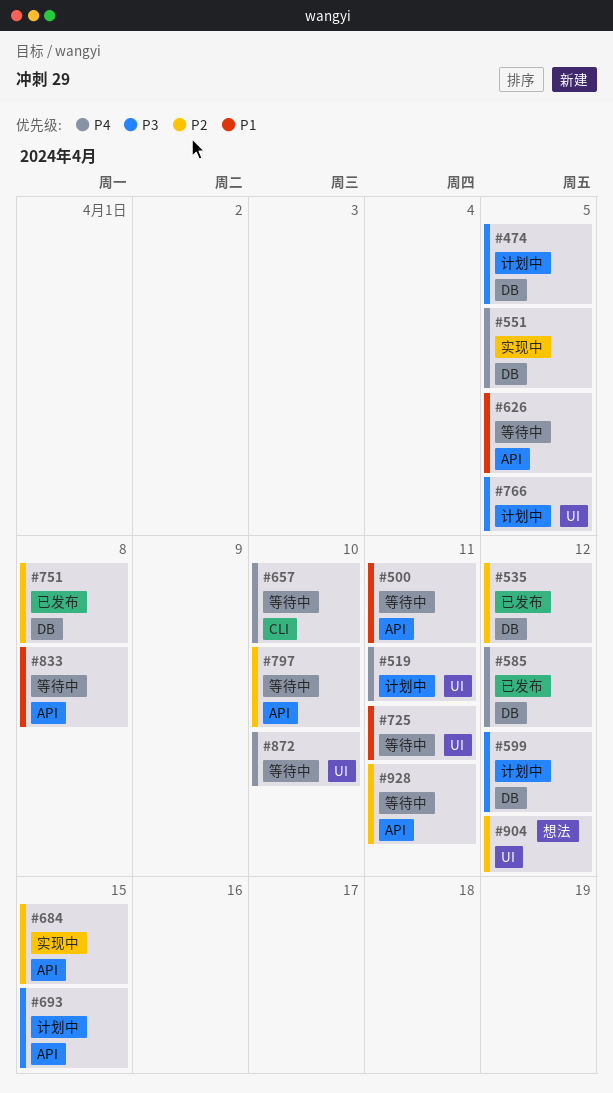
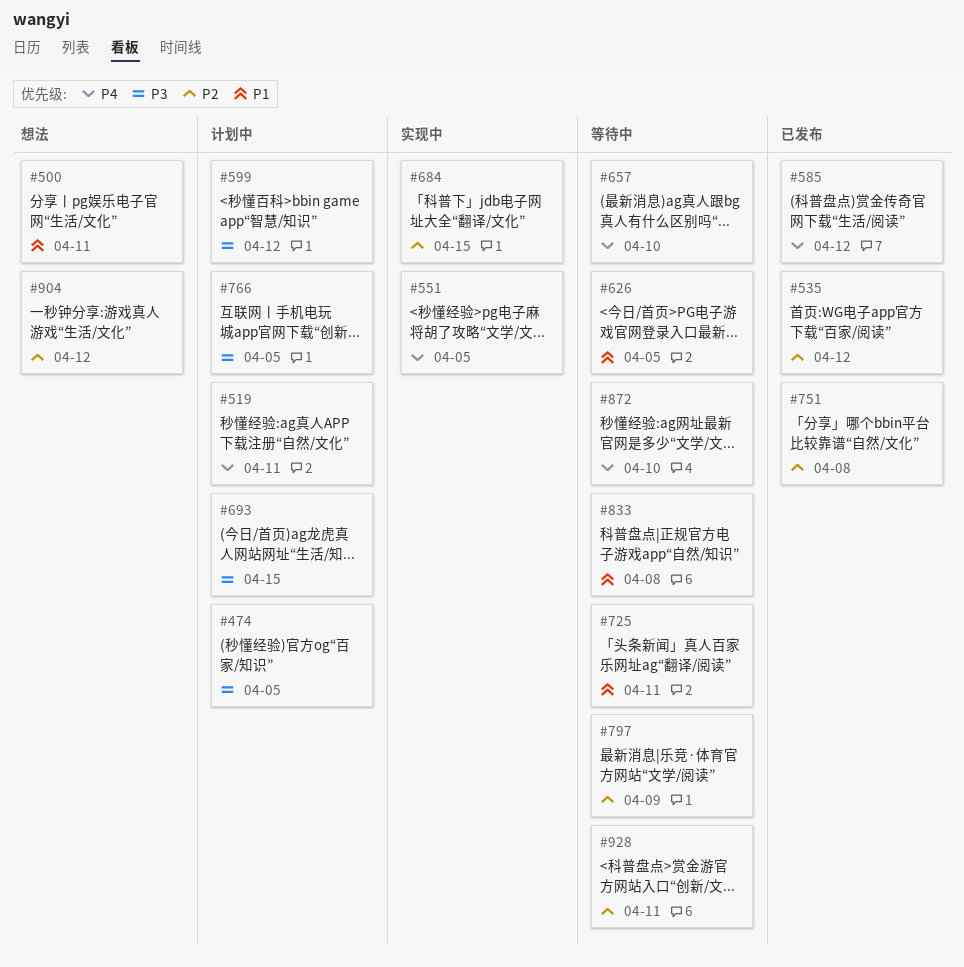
#500, status: 等待中 -> 想法
#797, due: Apr 10 -> Apr 9

